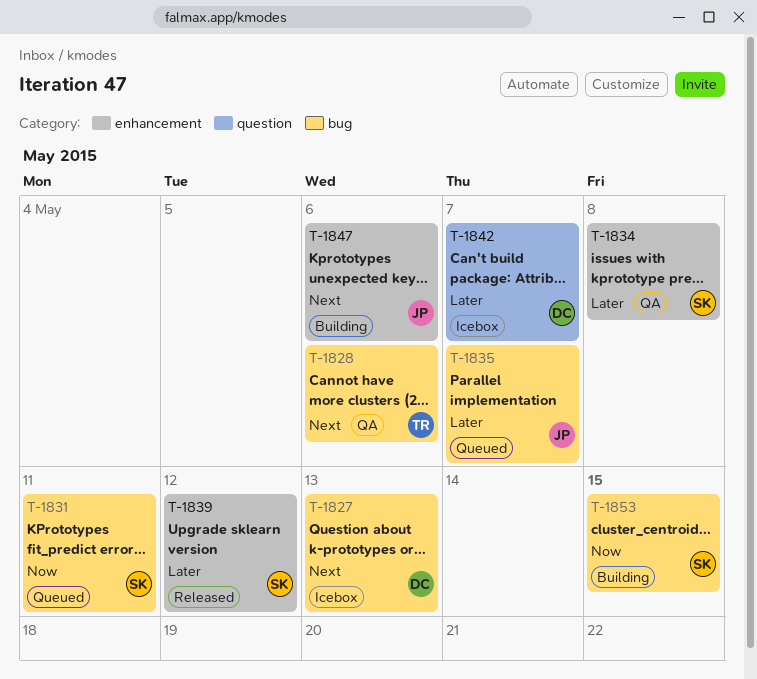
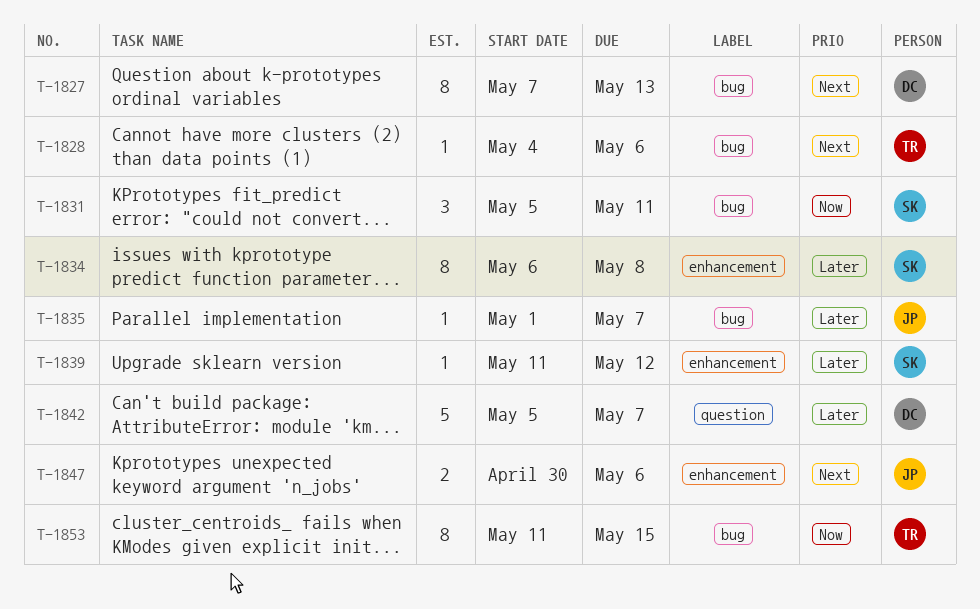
T-1853, owner: SK -> TR

